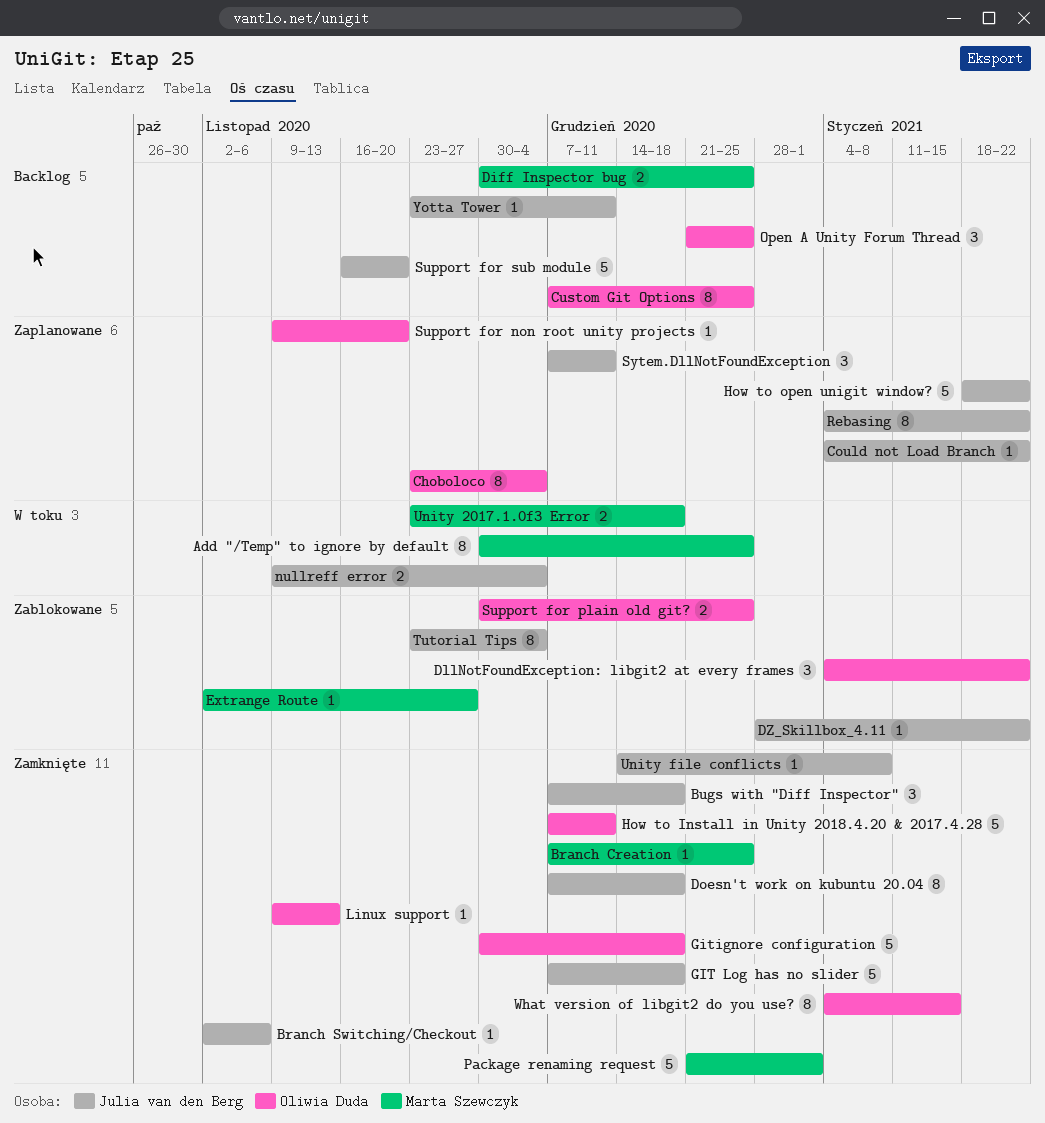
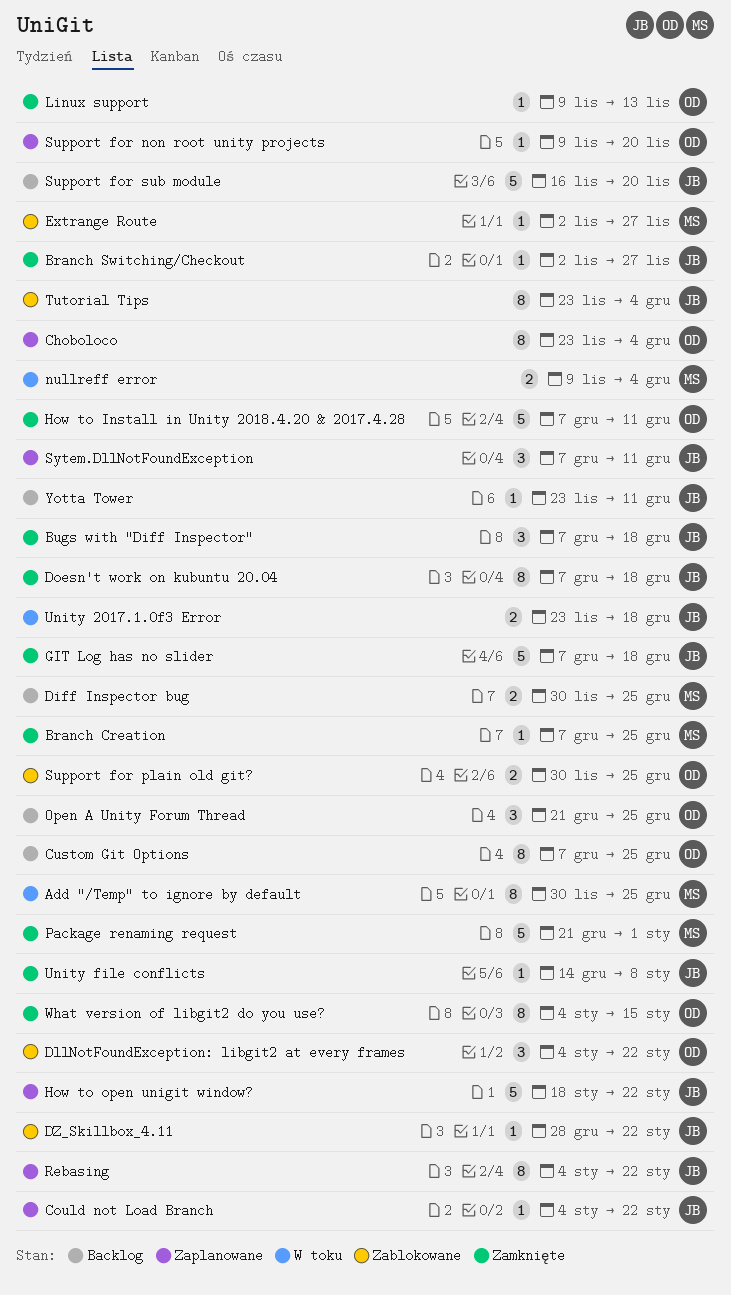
Branch Switching/Checkout, due: Nov 6 -> Nov 27
Gitignore configuration: present -> none
nullreff error, owner: Julia van den Berg -> Marta Szewczyk
Unity 2017.1.0f3 Error, owner: Marta Szewczyk -> Julia van den Berg

